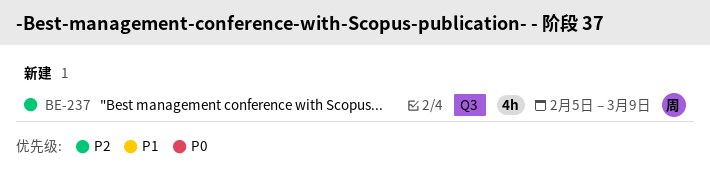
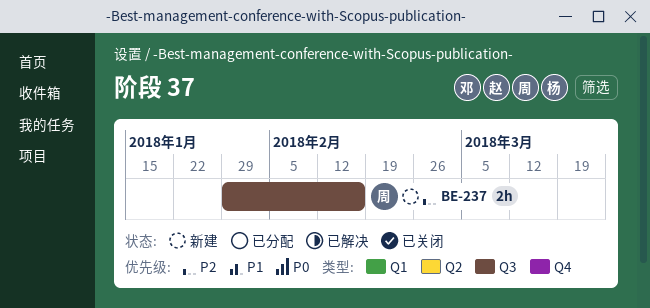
BE-237, estimate: 4h -> 2h
BE-237, start: Feb 5 -> Jan 29
BE-237, due: Mar 9 -> Feb 16

